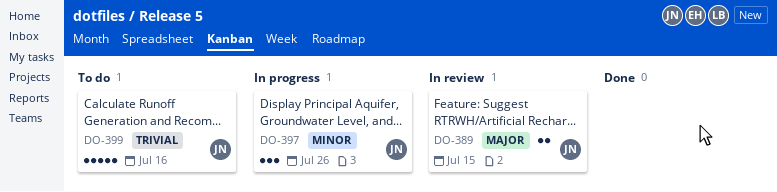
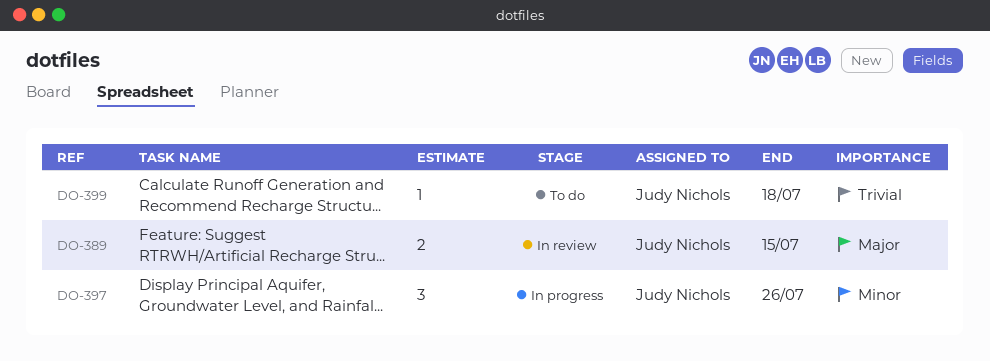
DO-399, estimate: 5 -> 1
DO-399, due: Jul 16 -> Jul 18

